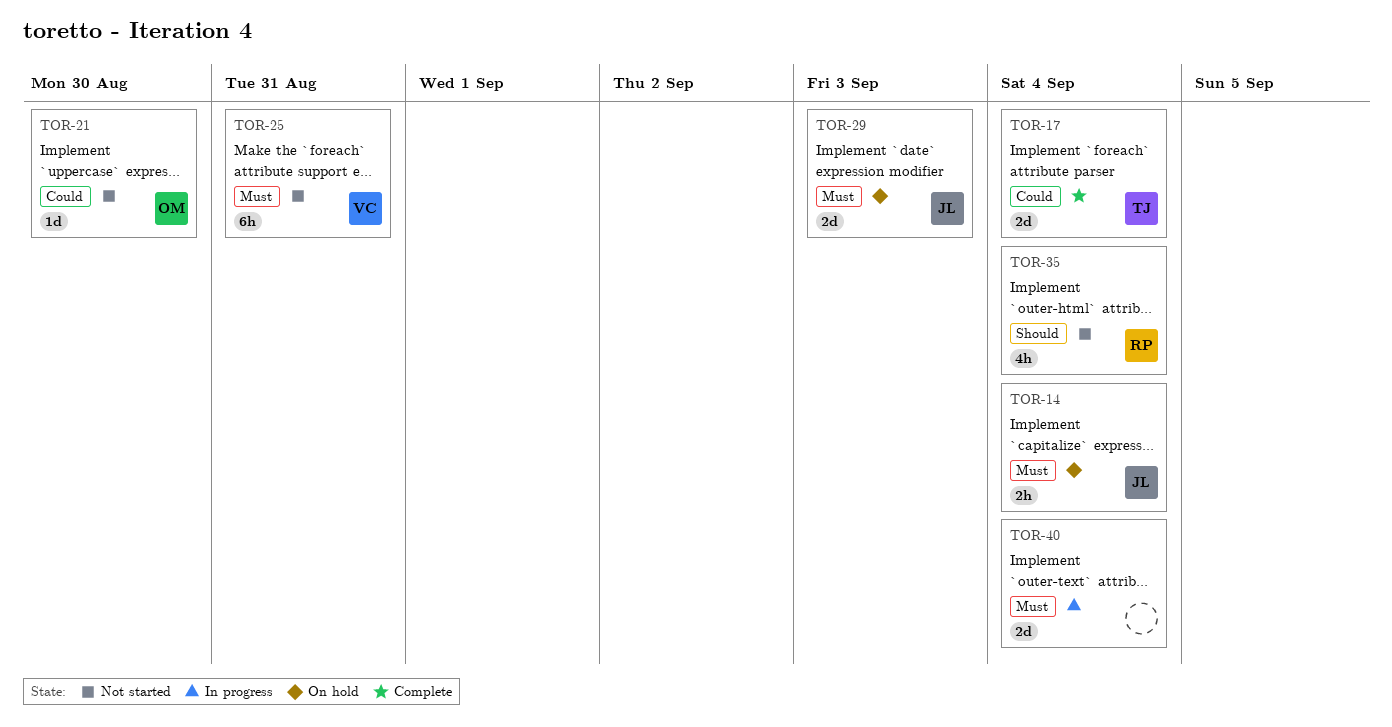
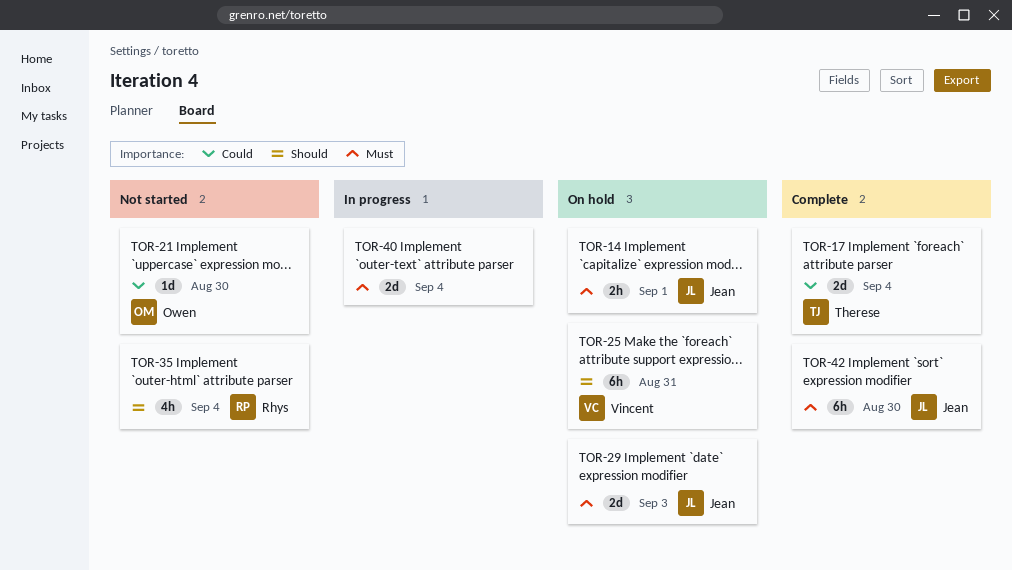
TOR-14, due: Sep 4 -> Sep 1
TOR-25, status: Not started -> On hold
TOR-25, priority: Must -> Should
TOR-42: none -> present

